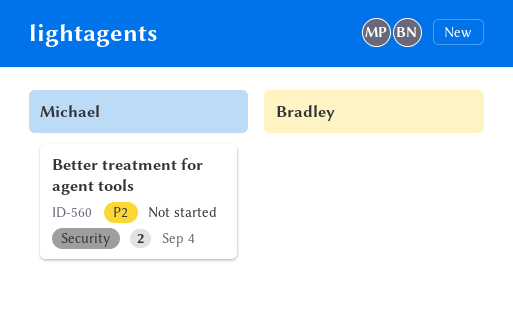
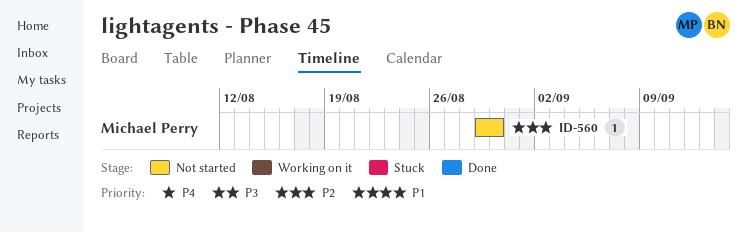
ID-560, estimate: 2 -> 1
ID-560, due: Sep 4 -> Aug 30

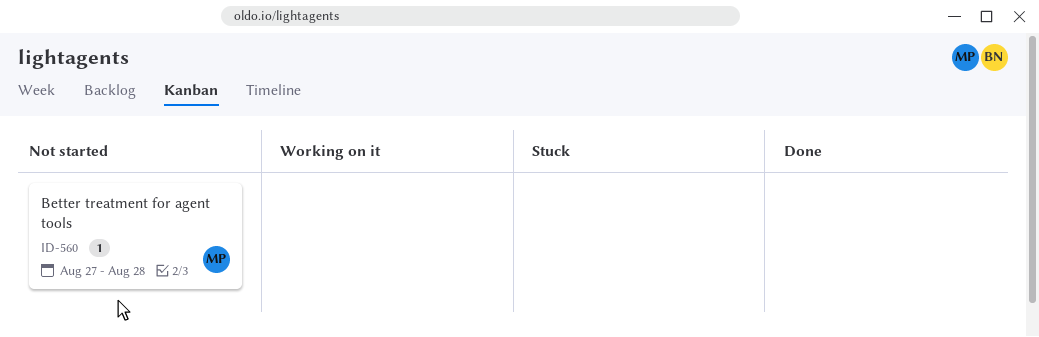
ID-560, start: Aug 29 -> Aug 27
ID-560, due: Aug 30 -> Aug 28

